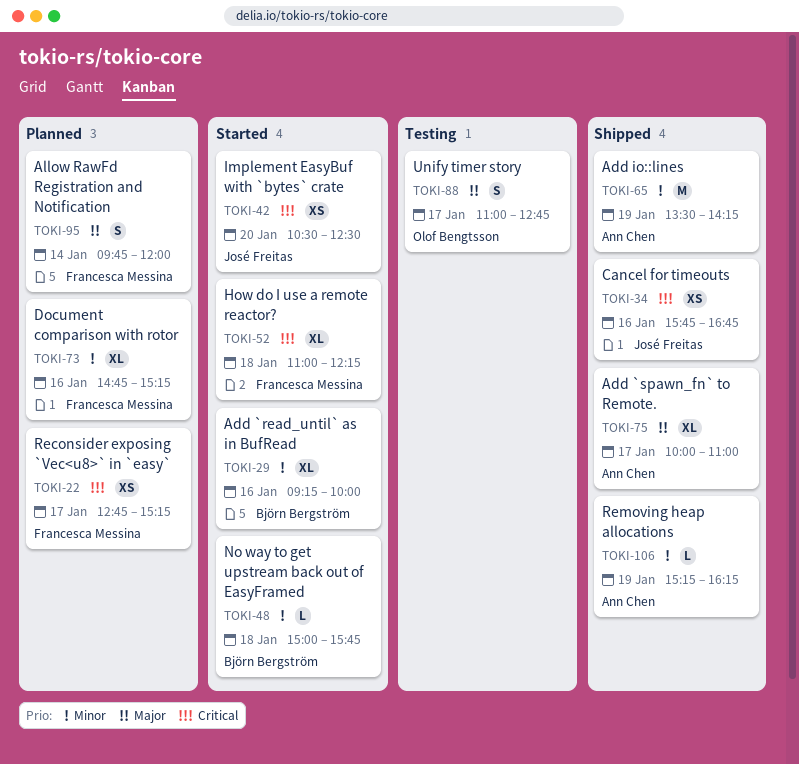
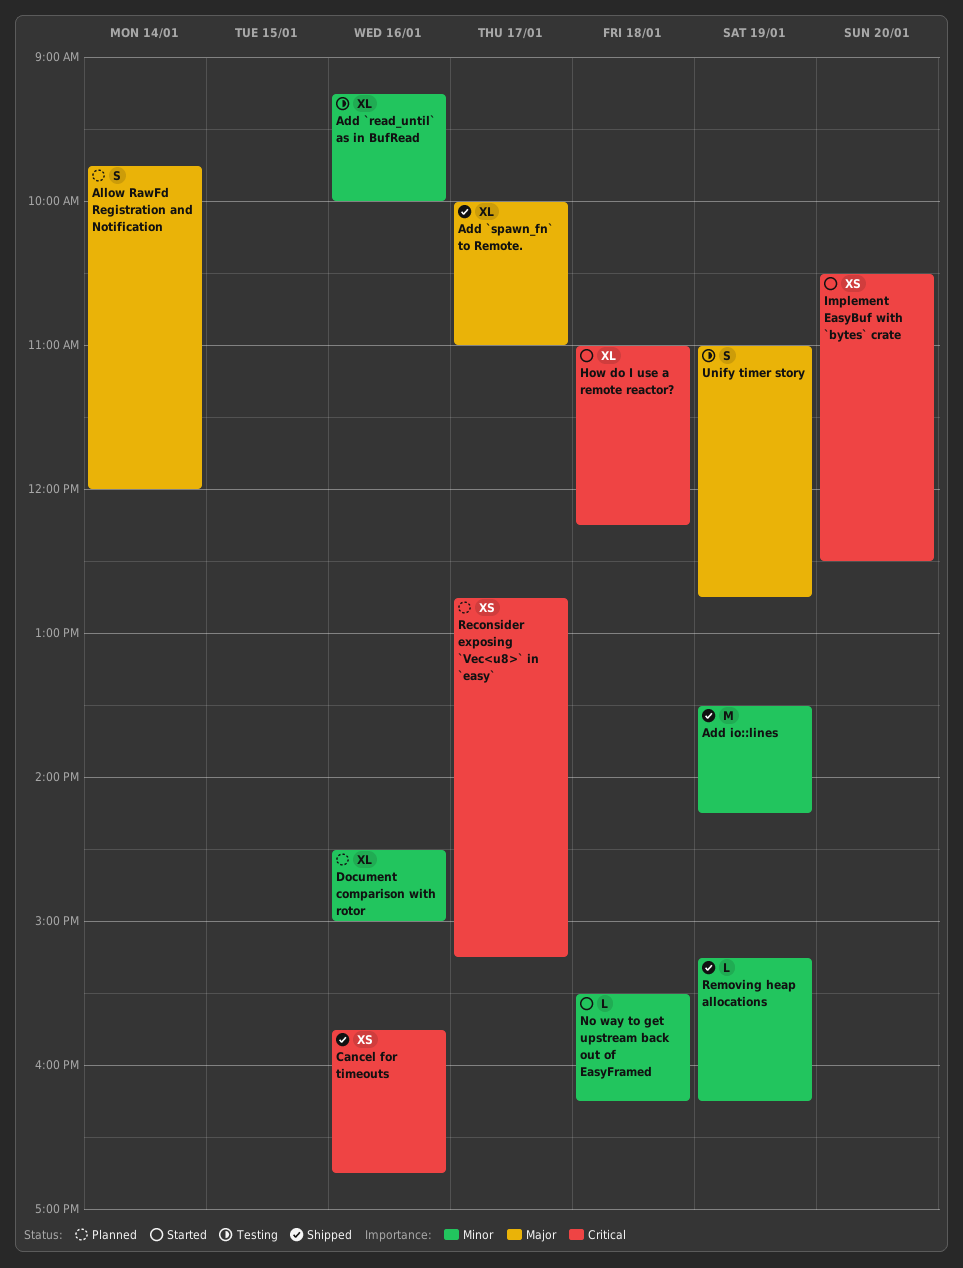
Add `read_until` as in BufRead, status: Started -> Testing
Document comparison with rotor, begins: 14:45 -> 14:30
Document comparison with rotor, ends: 15:15 -> 15:00
No way to get upstream back out of EasyFramed, begins: 15:00 -> 15:30
No way to get upstream back out of EasyFramed, ends: 15:45 -> 16:15
Unify timer story, day: Jan 17 -> Jan 19

